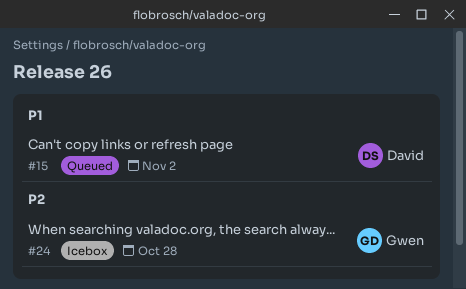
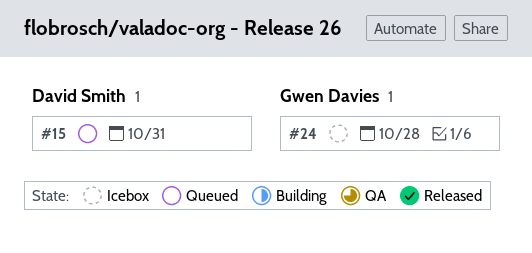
#15, due: Nov 2 -> Oct 31

